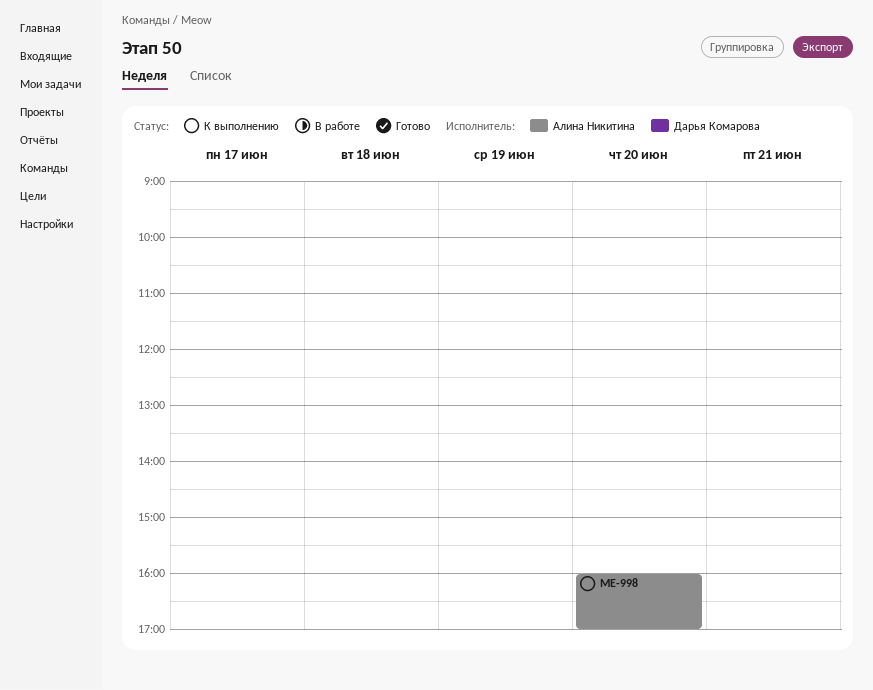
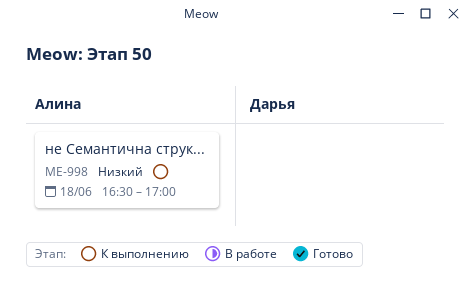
ME-998, day: Jun 20 -> Jun 18
ME-998, begins: 16:00 -> 16:30

